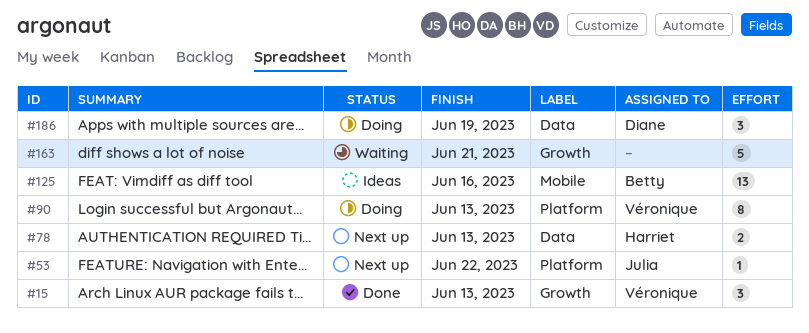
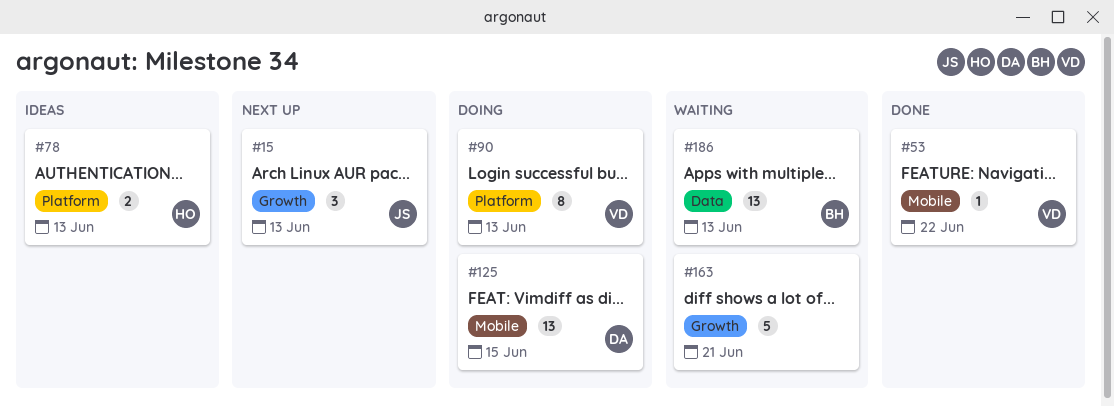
#15, status: Done -> Next up
#15, owner: Véronique -> Julia
#53, status: Next up -> Done
#53, owner: Julia -> Véronique
#53, label: Platform -> Mobile
#78, status: Next up -> Ideas
#78, label: Data -> Platform
#125, status: Ideas -> Doing
#125, owner: Betty -> Diane
#125, due: Jun 16 -> Jun 15
#186, status: Doing -> Waiting
#186, owner: Diane -> Betty
#186, estimate: 3 -> 13
#186, due: Jun 19 -> Jun 13

